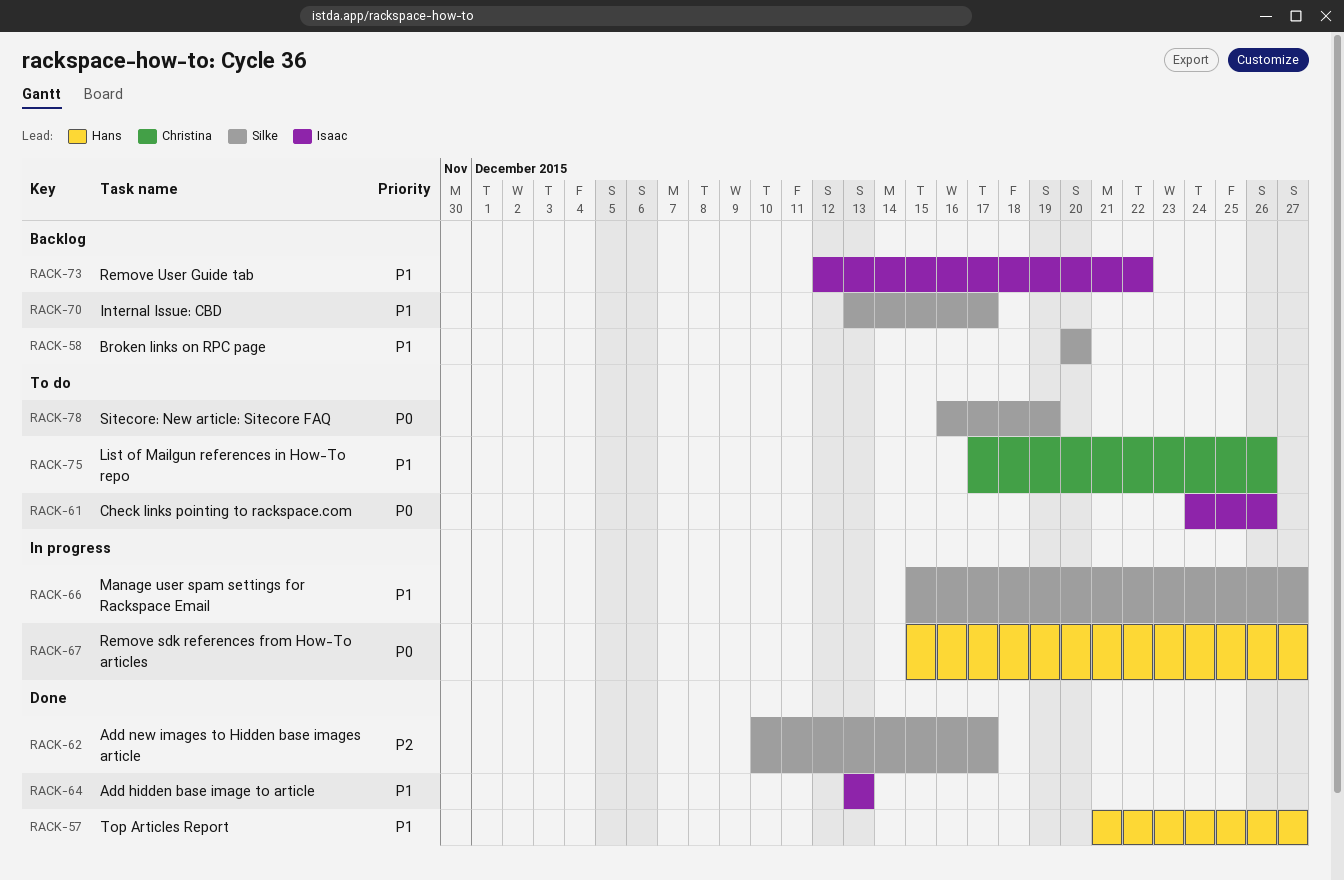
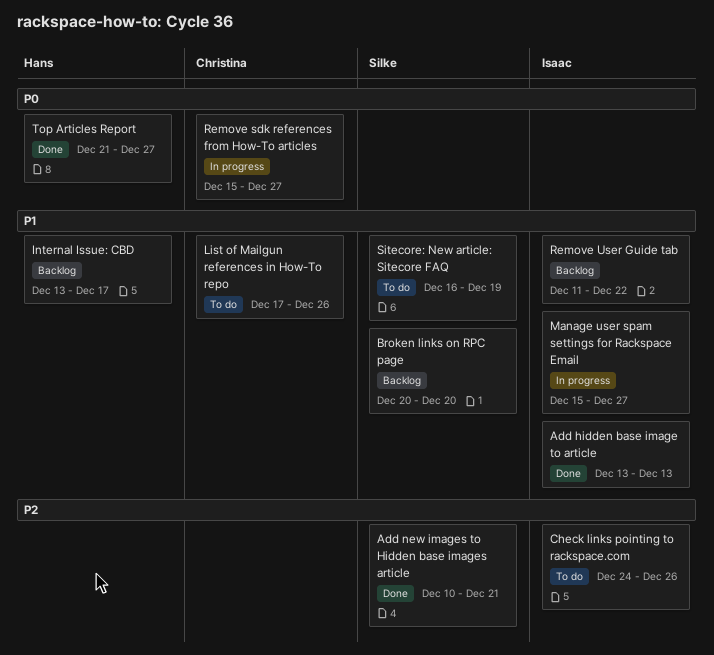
Add new images to Hidden base images article, due: Dec 17 -> Dec 21
Check links pointing to rackspace.com, priority: P0 -> P2
Internal Issue: CBD, owner: Silke -> Hans
Manage user spam settings for Rackspace Email, owner: Silke -> Isaac
Remove sdk references from How-To articles, owner: Hans -> Christina
Remove User Guide tab, start: Dec 12 -> Dec 11
Sitecore: New article: Sitecore FAQ, priority: P0 -> P1
Top Articles Report, priority: P1 -> P0

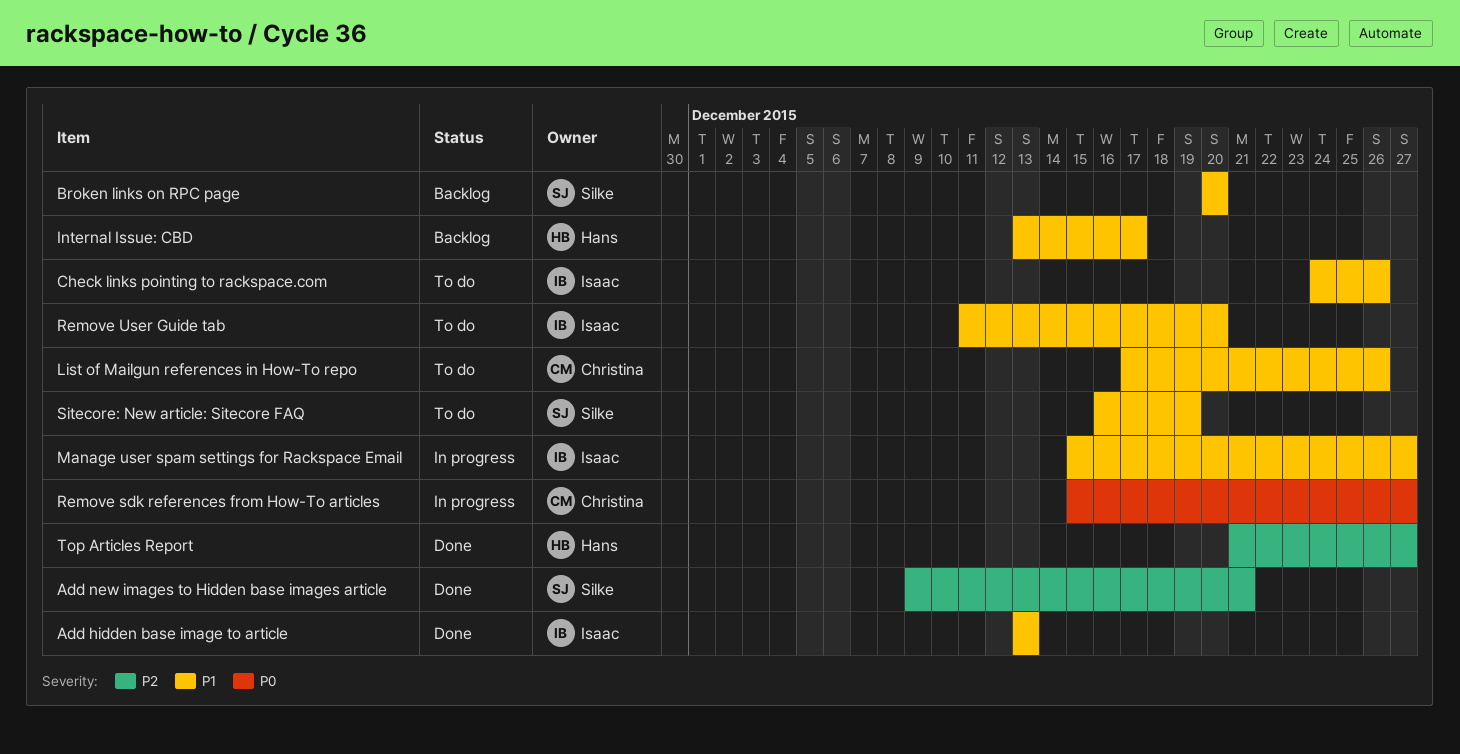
Add new images to Hidden base images article, start: Dec 10 -> Dec 9
Check links pointing to rackspace.com, priority: P2 -> P1
Remove User Guide tab, status: Backlog -> To do
Remove User Guide tab, due: Dec 22 -> Dec 20
Top Articles Report, priority: P0 -> P2

